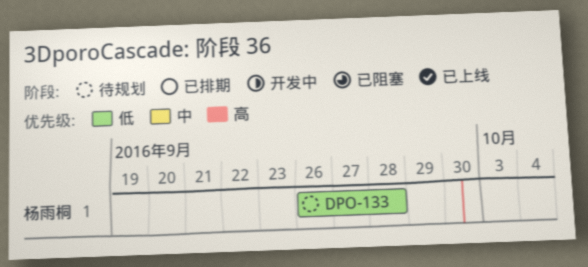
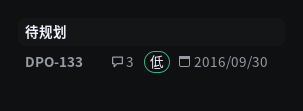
DPO-133, due: Sep 28 -> Sep 30

